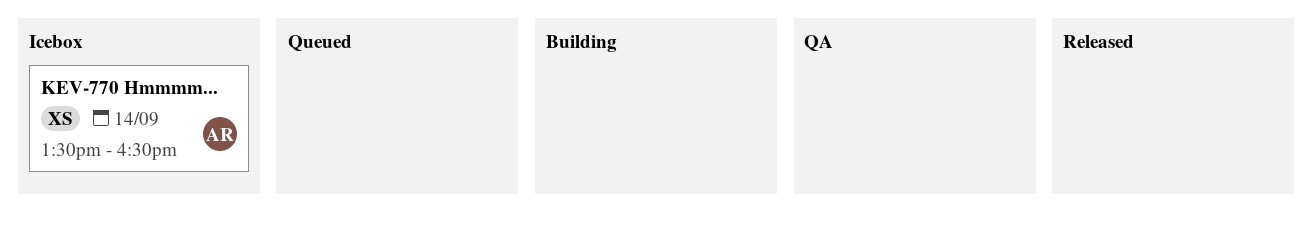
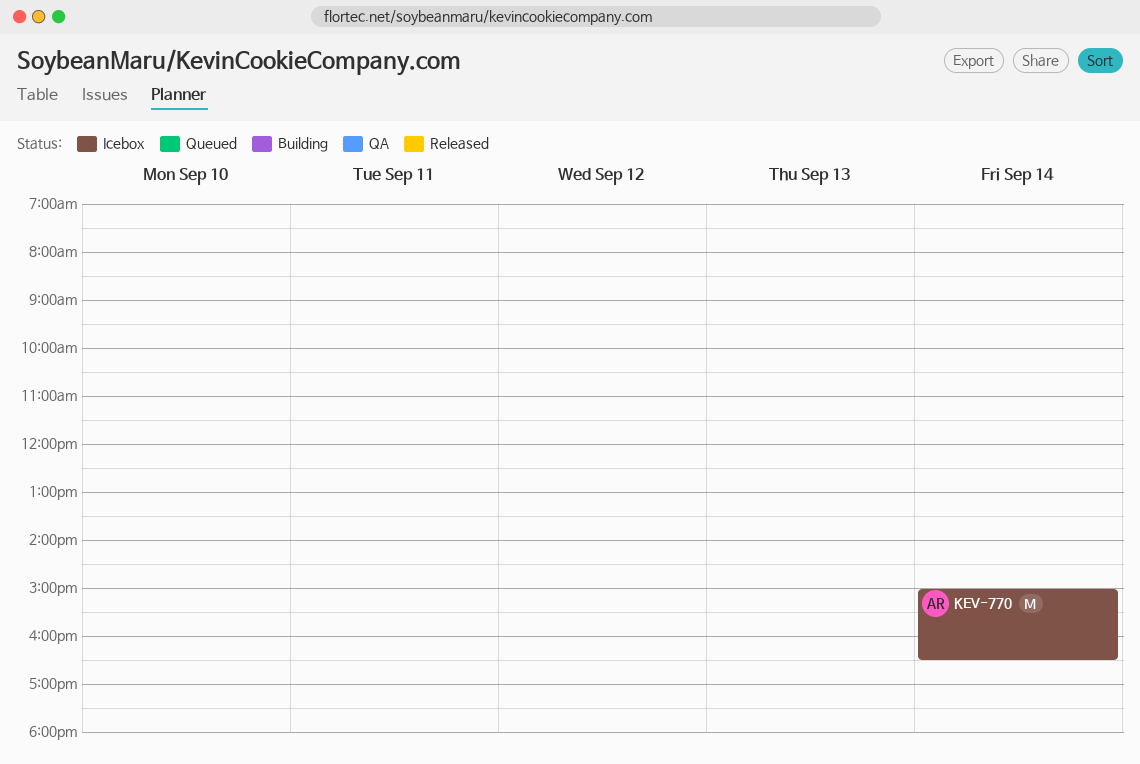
KEV-770, estimate: XS -> M
KEV-770, begins: 13:30 -> 15:00

